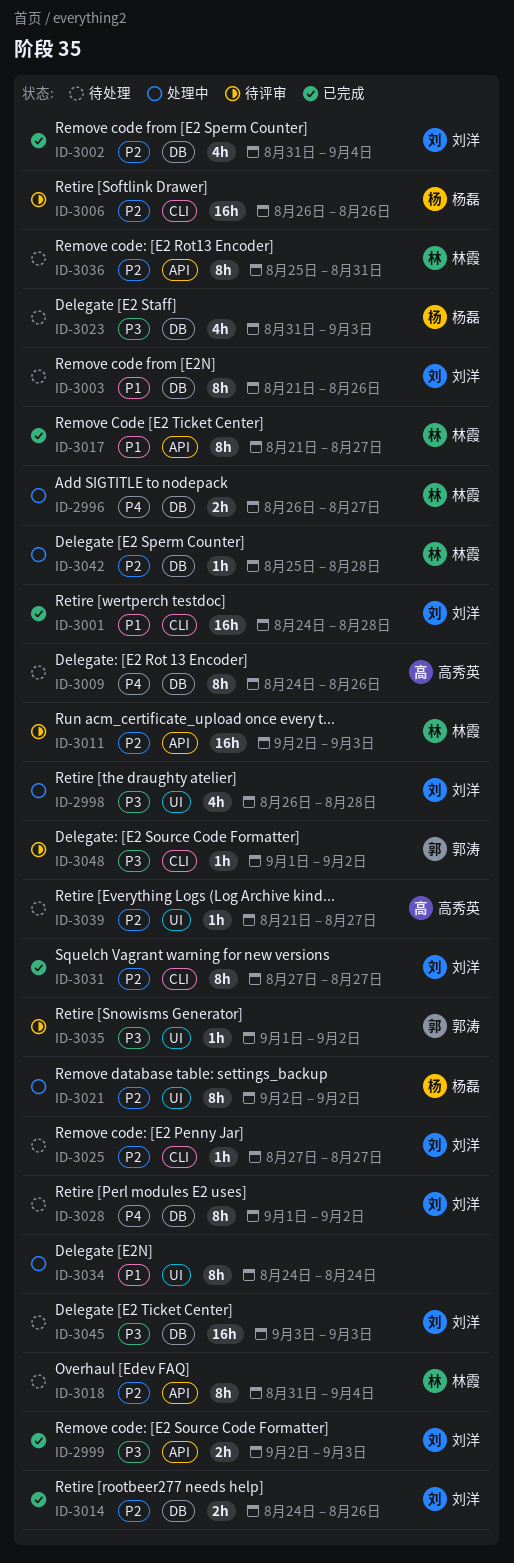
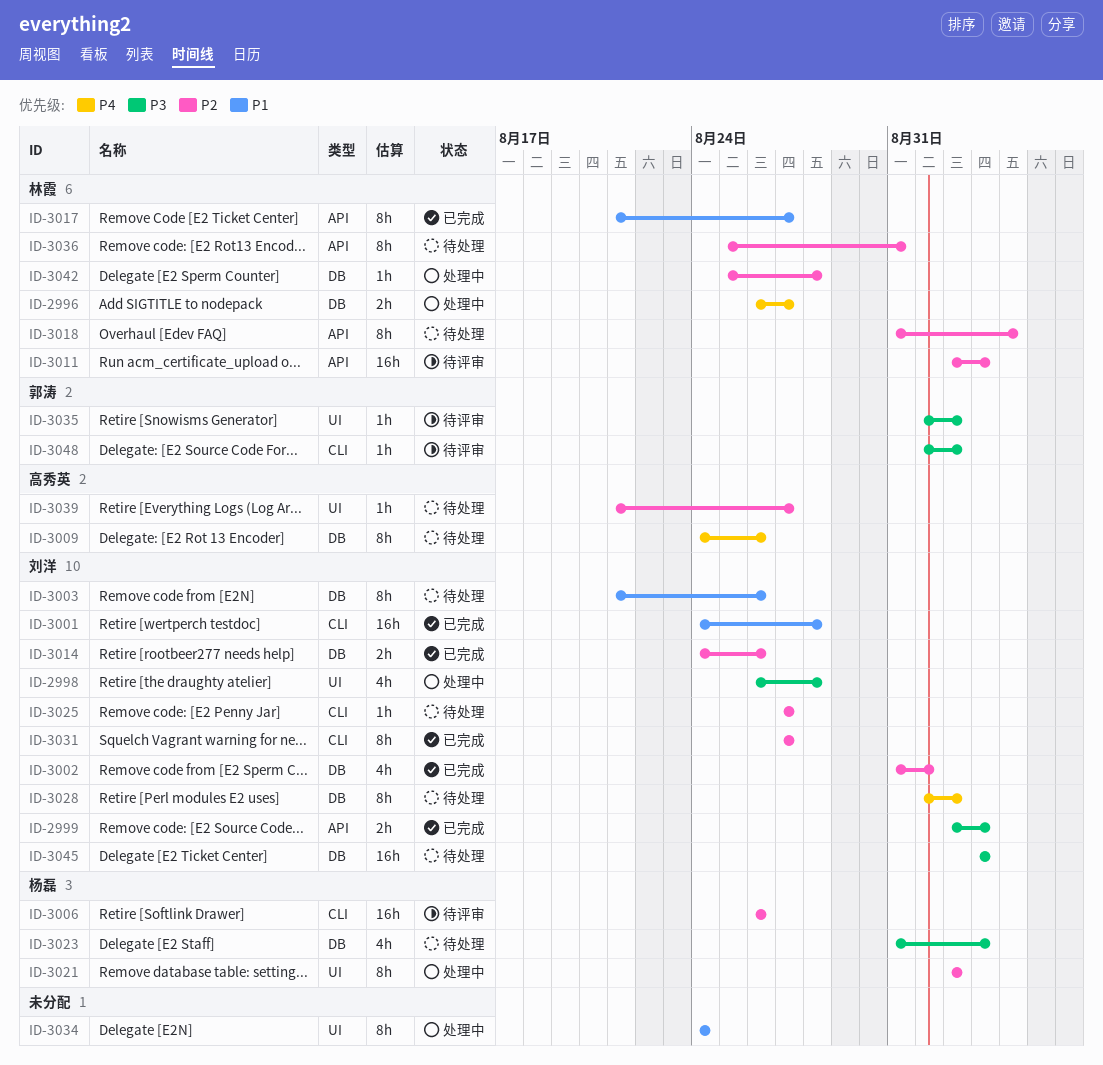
ID-3002, due: Sep 4 -> Sep 1

